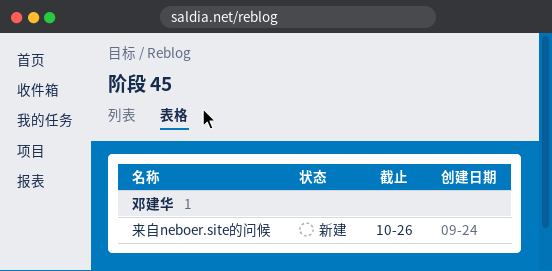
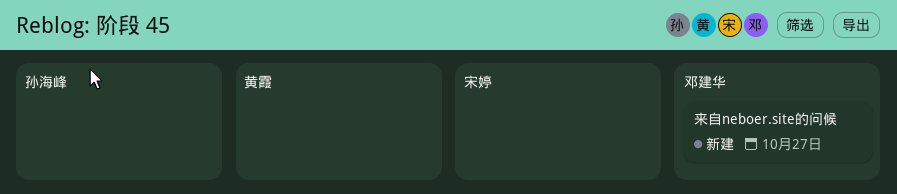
来自neboer.site的问候, due: Oct 26 -> Oct 27

